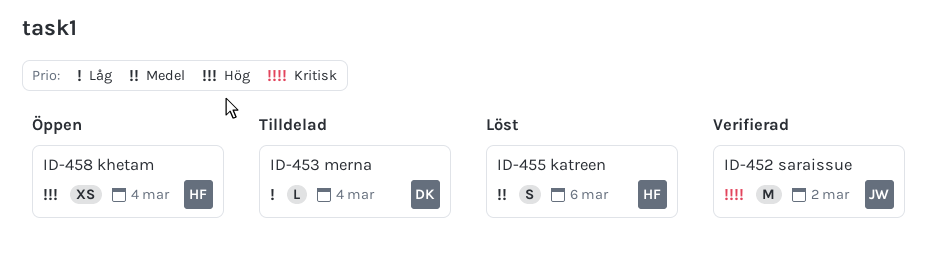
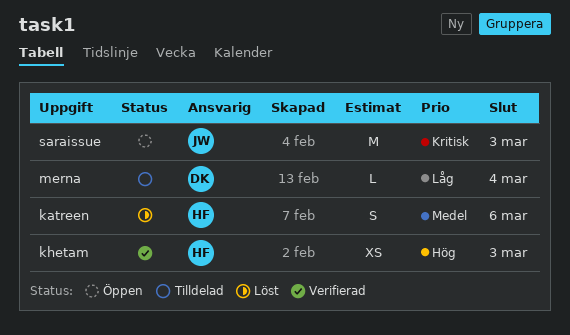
khetam, status: Öppen -> Verifierad
khetam, due: Mar 4 -> Mar 3
saraissue, status: Verifierad -> Öppen
saraissue, due: Mar 2 -> Mar 3

